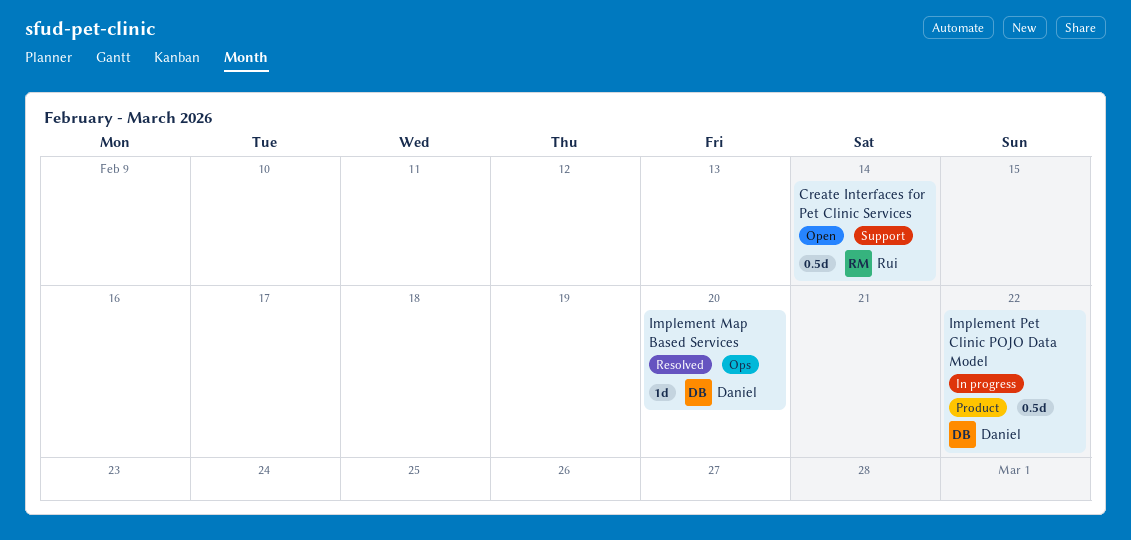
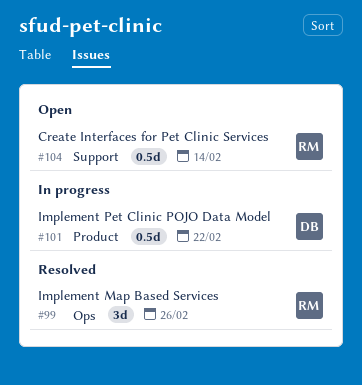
Implement Map Based Services, owner: Daniel -> Rui
Implement Map Based Services, estimate: 1d -> 3d
Implement Map Based Services, due: Feb 20 -> Feb 26

